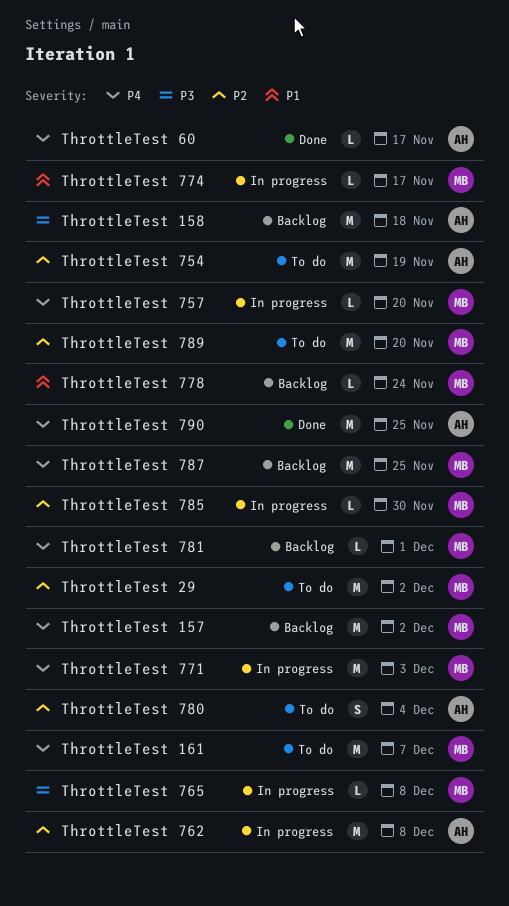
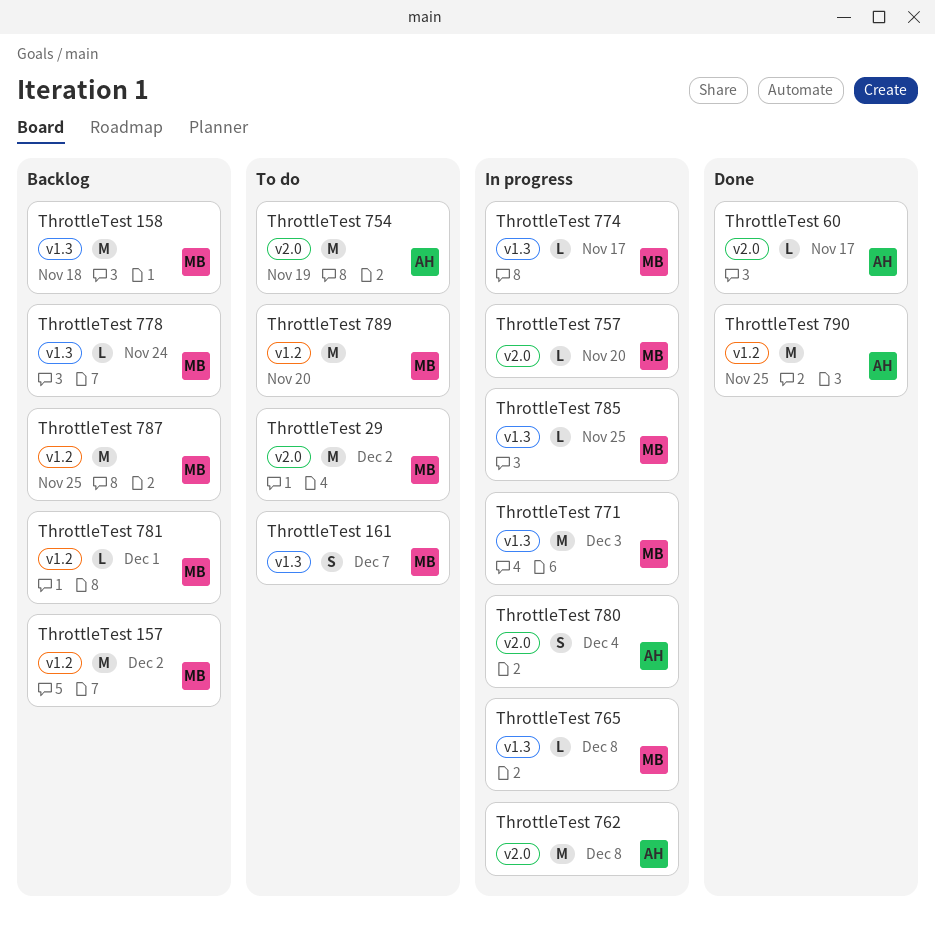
ThrottleTest 158, owner: AH -> MB
ThrottleTest 161, estimate: M -> S
ThrottleTest 780, status: To do -> In progress
ThrottleTest 785, due: Nov 30 -> Nov 25

